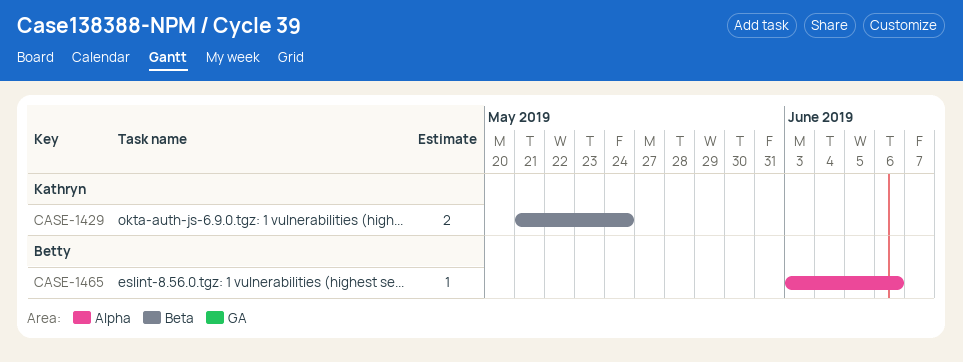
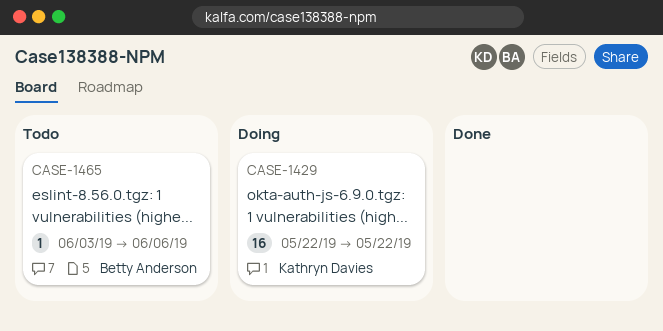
CASE-1429, estimate: 2 -> 16
CASE-1429, start: May 21 -> May 22
CASE-1429, due: May 24 -> May 22

